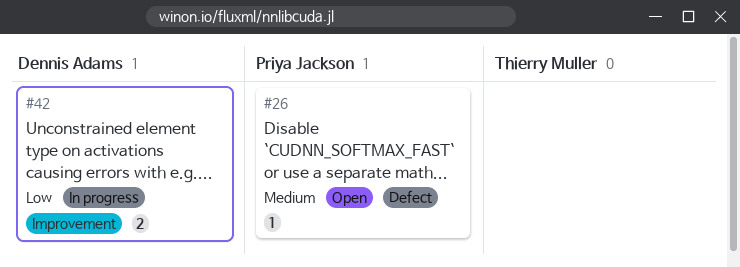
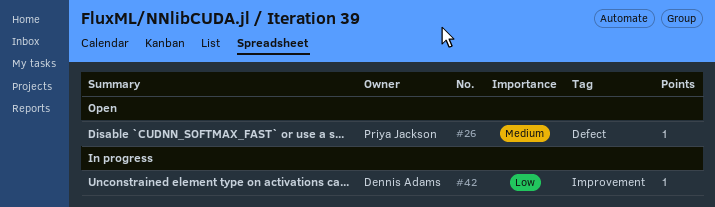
#42, estimate: 2 -> 1

